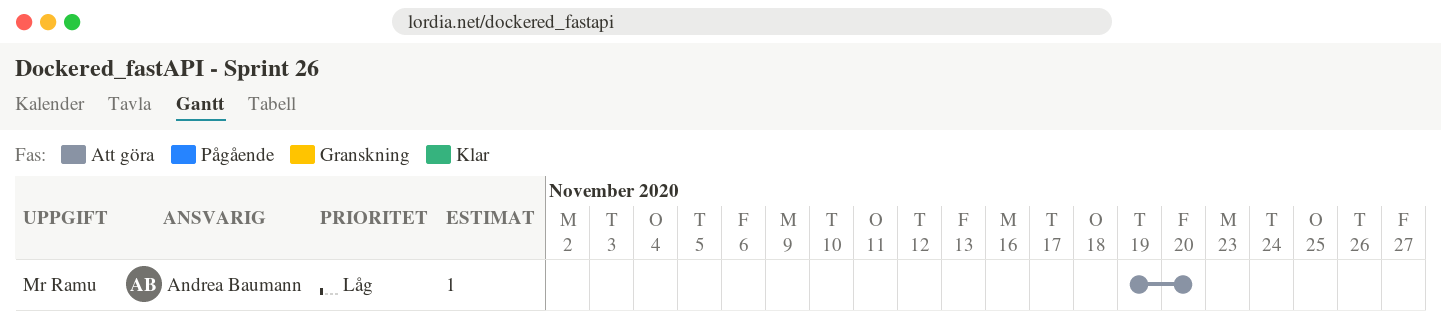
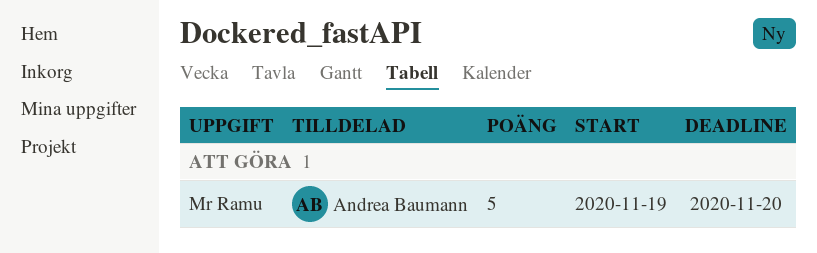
Mr Ramu, estimate: 1 -> 5

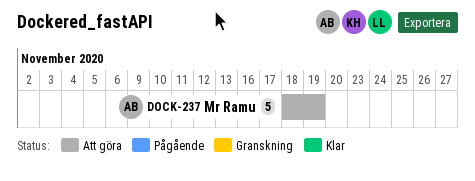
Mr Ramu, start: Nov 19 -> Nov 18
Mr Ramu, due: Nov 20 -> Nov 19

